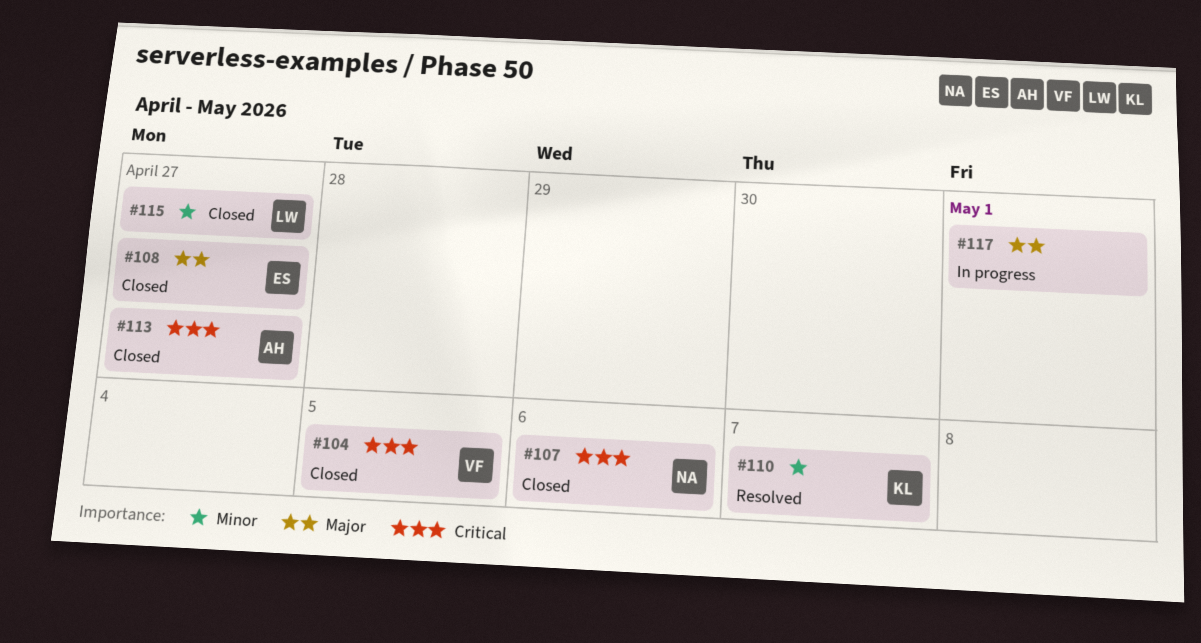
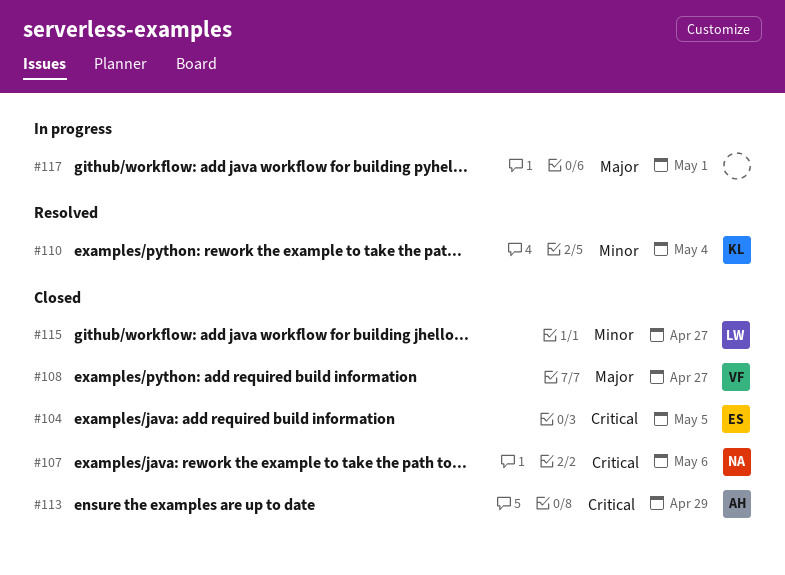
#104, owner: VF -> ES
#108, owner: ES -> VF
#110, due: May 7 -> May 4
#113, due: Apr 27 -> Apr 29

